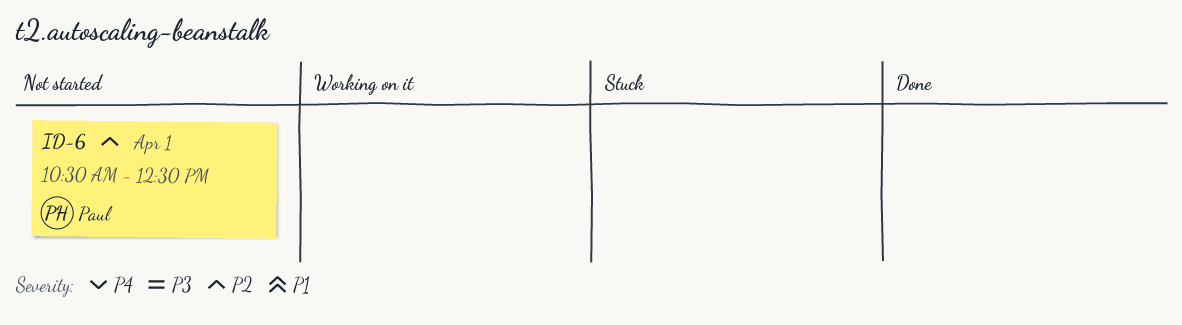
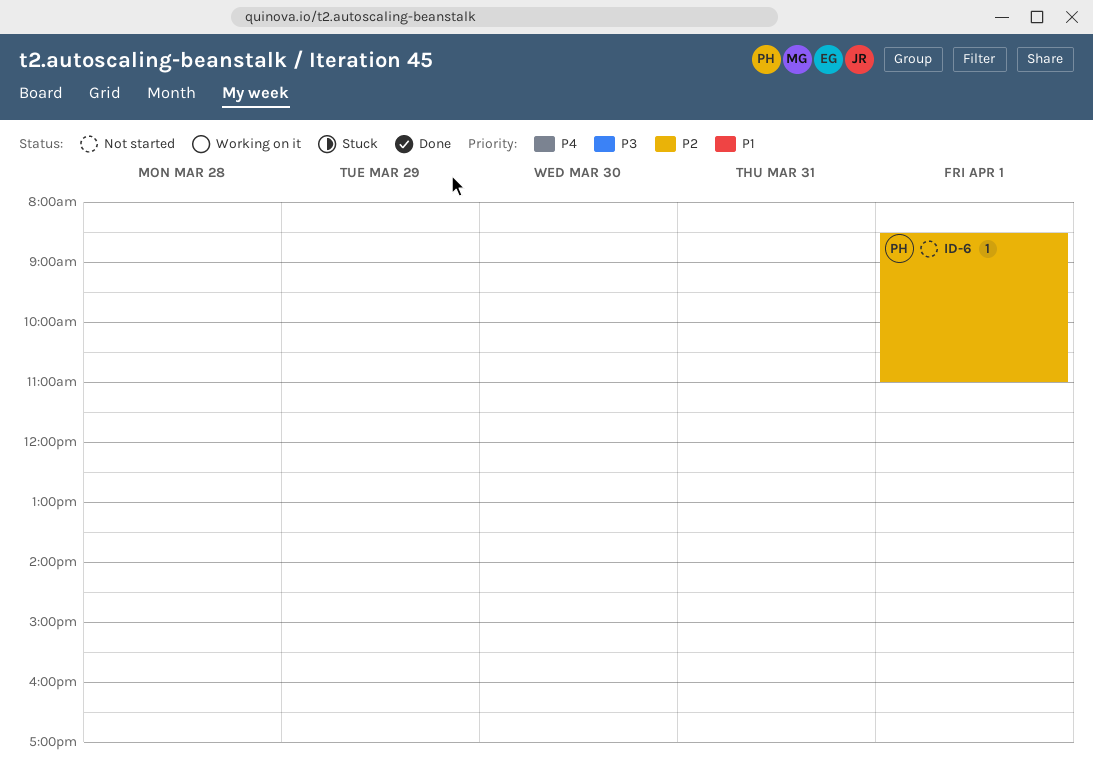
ID-6, begins: 10:30 -> 08:30
ID-6, ends: 12:30 -> 11:00

